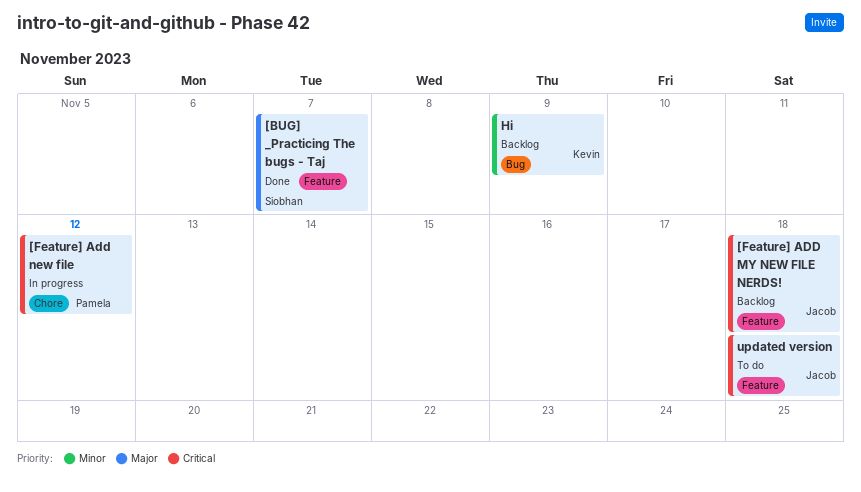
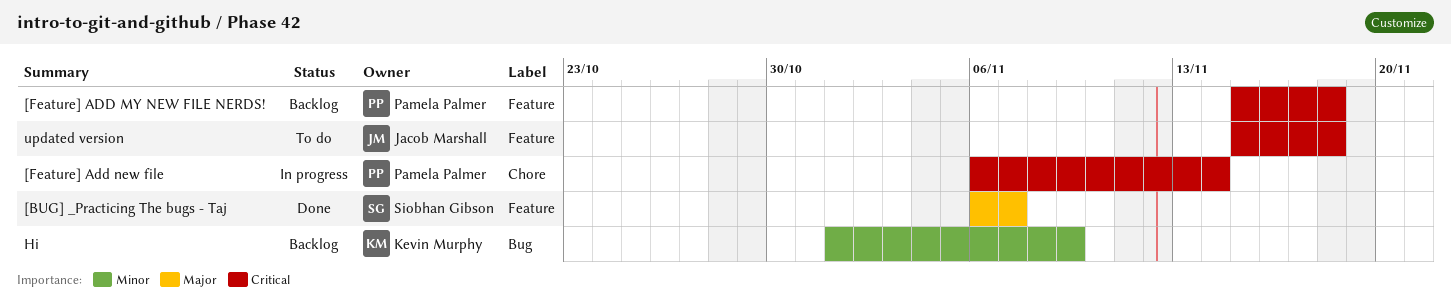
[Feature] ADD MY NEW FILE NERDS!, owner: Jacob Marshall -> Pamela Palmer
[Feature] Add new file, due: Nov 12 -> Nov 14

